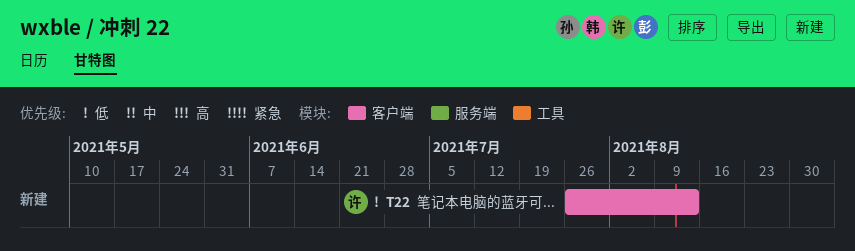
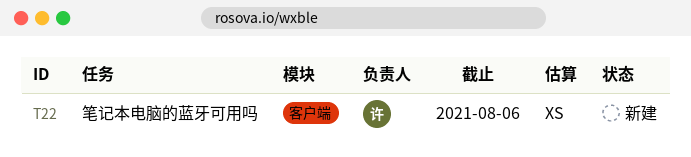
T22, due: Aug 13 -> Aug 6

